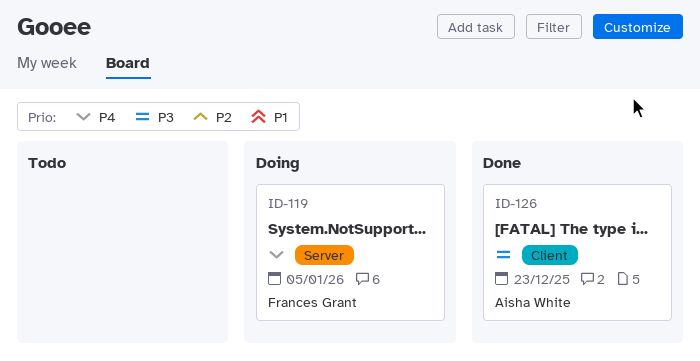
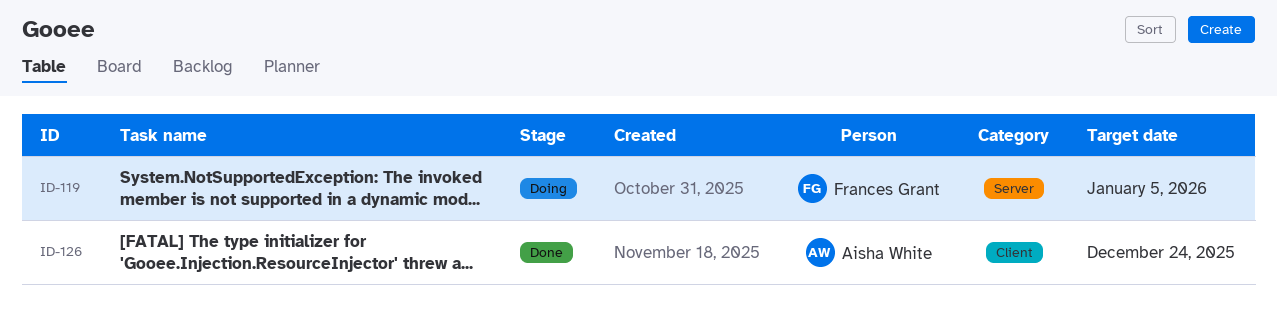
ID-126, due: Dec 23 -> Dec 24

